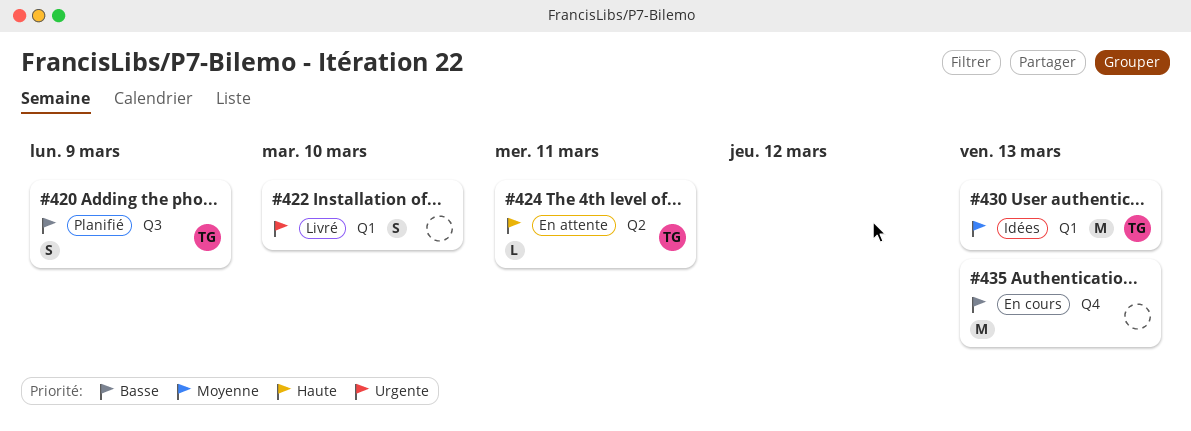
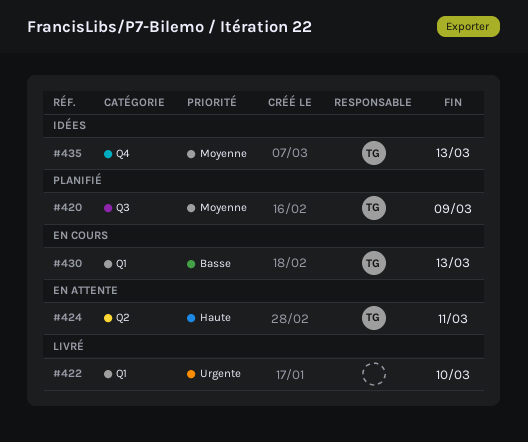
#420, priority: Basse -> Moyenne
#430, status: Idées -> En cours
#430, priority: Moyenne -> Basse
#435, status: En cours -> Idées
#435, owner: none -> TG
#435, priority: Basse -> Moyenne

